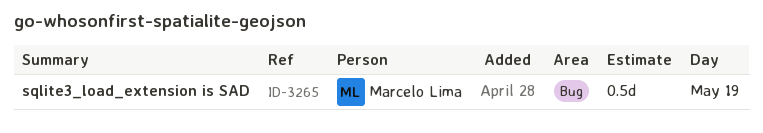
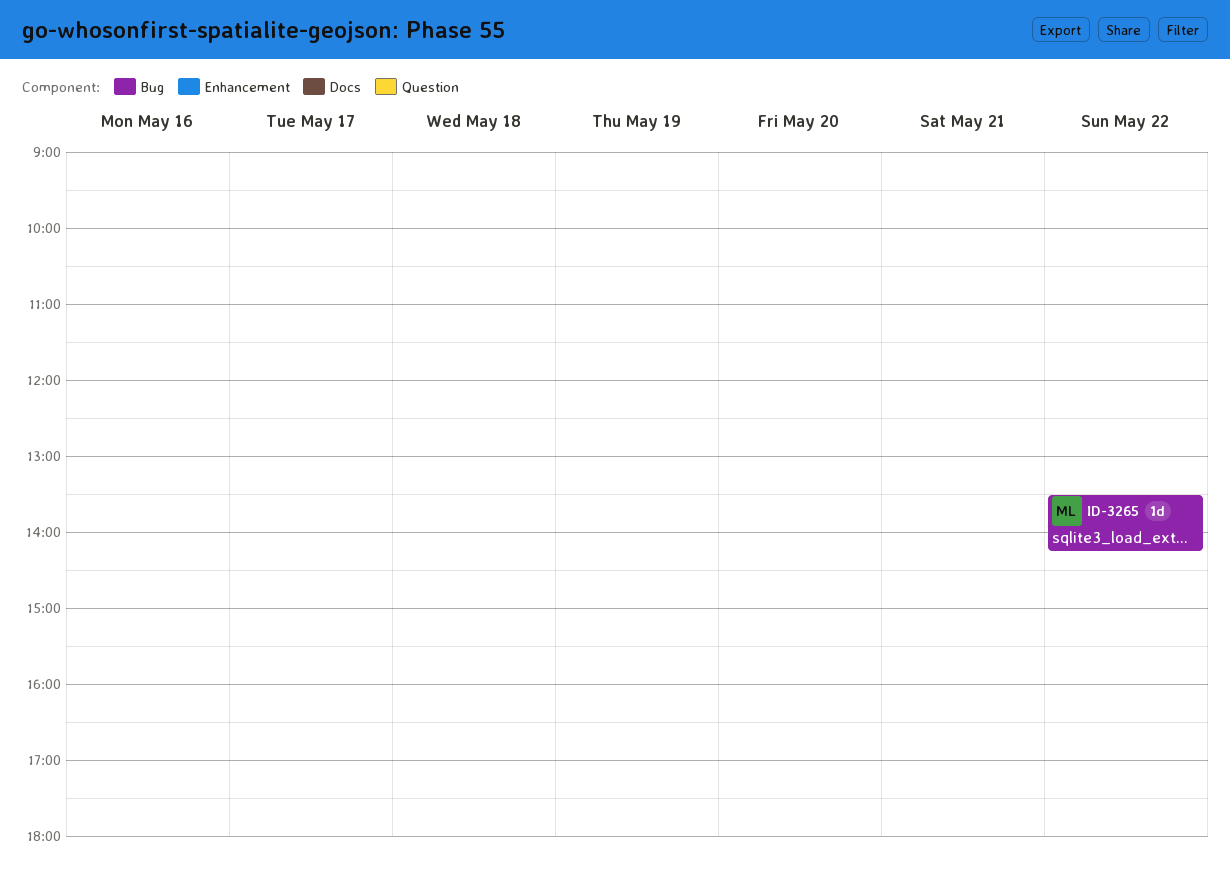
ID-3265, estimate: 0.5d -> 1d
ID-3265, day: May 19 -> May 22

